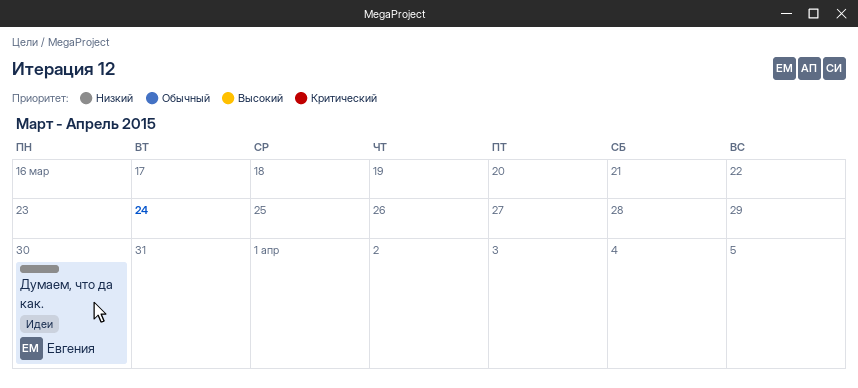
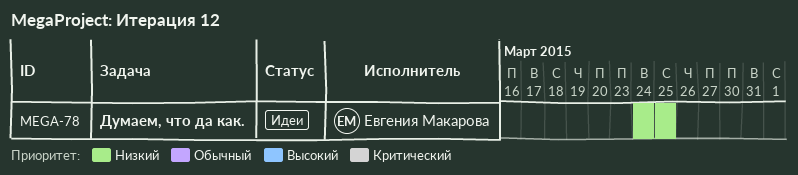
Думаем, что да как., due: Mar 30 -> Mar 25

